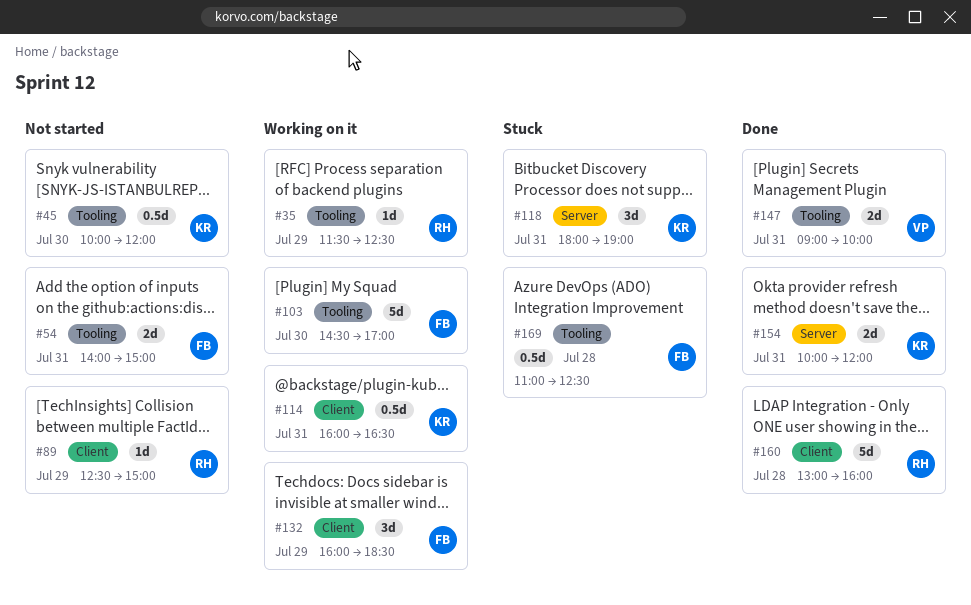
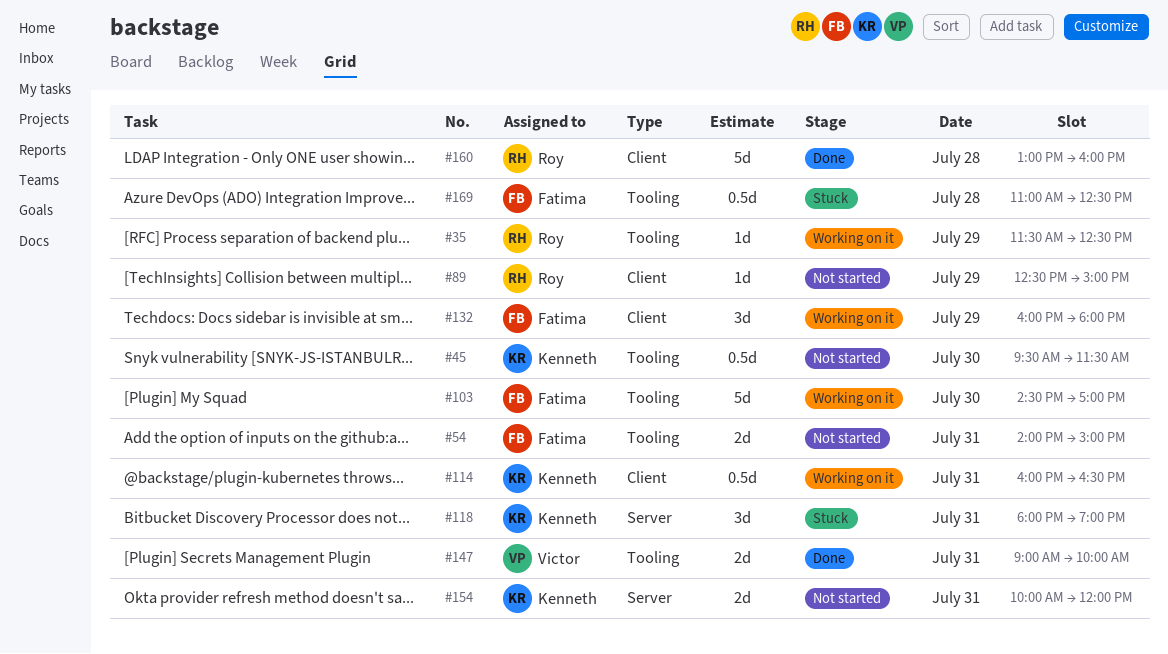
#45, begins: 10:00 -> 09:30
#45, ends: 12:00 -> 11:30
#132, ends: 18:30 -> 18:00
#154, status: Done -> Not started

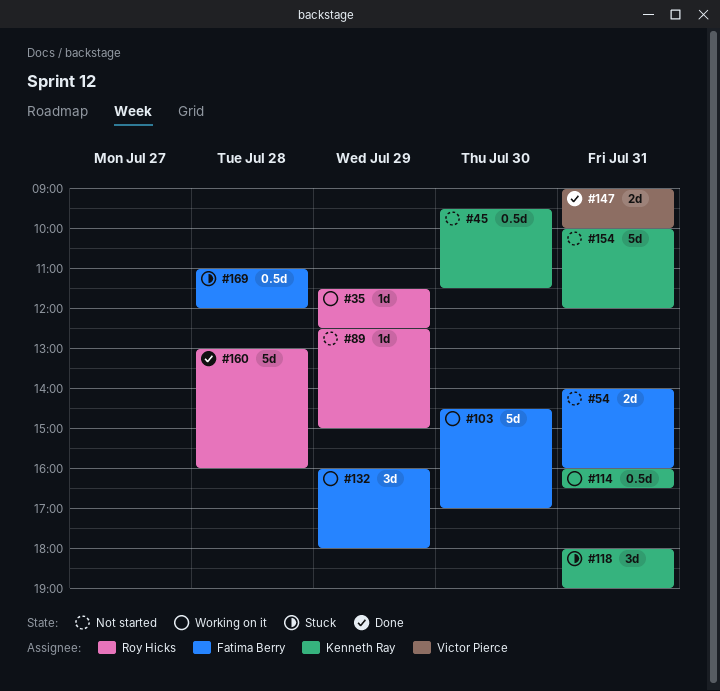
#54, ends: 15:00 -> 16:00
#154, estimate: 2d -> 5d
#169, ends: 12:30 -> 12:00

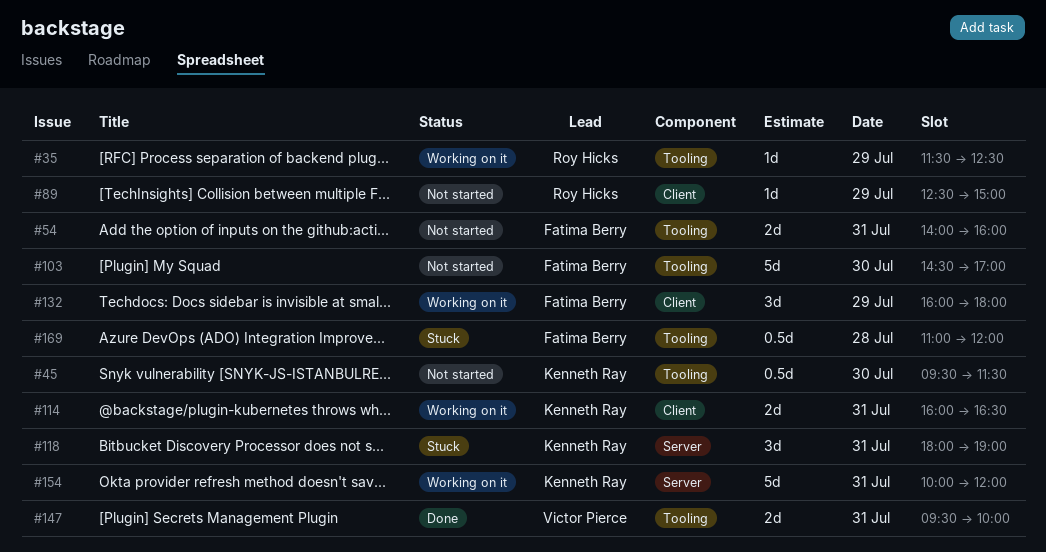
#103, status: Working on it -> Not started
#114, estimate: 0.5d -> 2d
#147, begins: 09:00 -> 09:30
#154, status: Not started -> Working on it
#160: present -> none

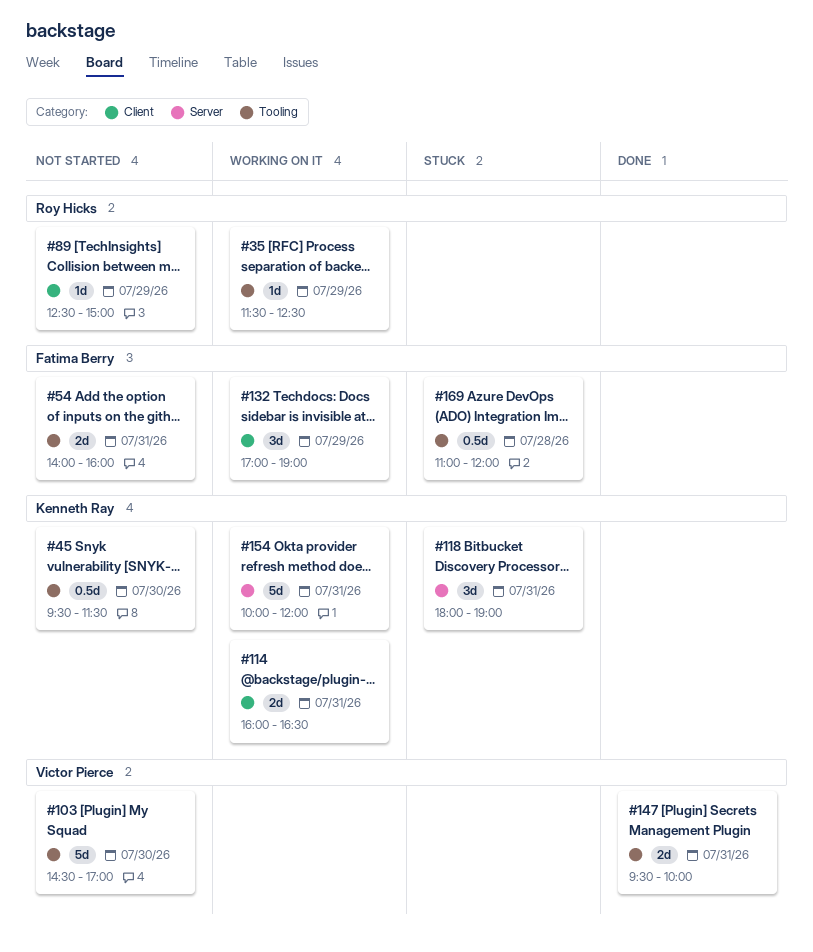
#103, owner: Fatima Berry -> Victor Pierce
#132, begins: 16:00 -> 17:00
#132, ends: 18:00 -> 19:00

